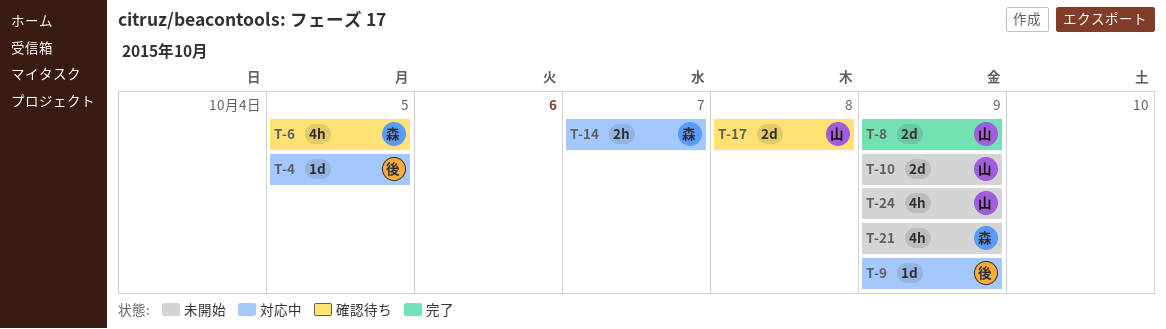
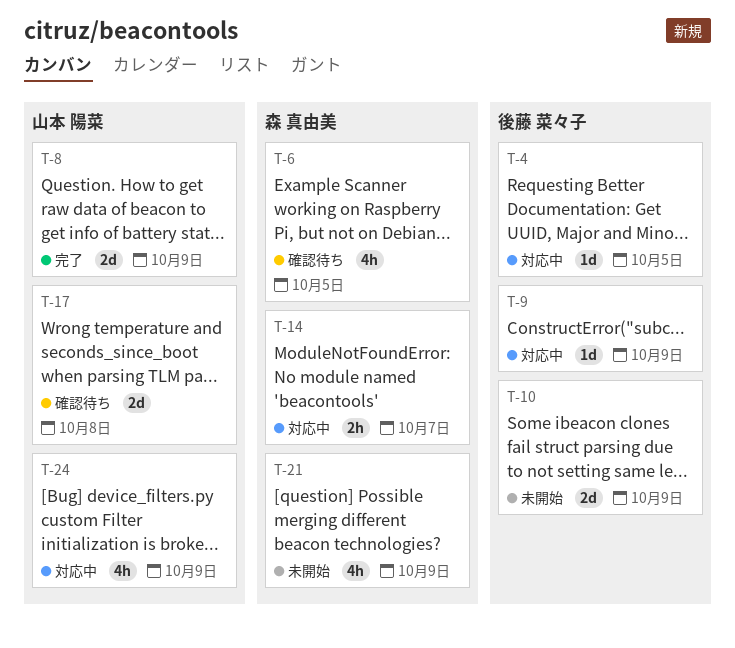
T-10, owner: 山本 陽菜 -> 後藤 菜々子
T-24, status: 未開始 -> 対応中

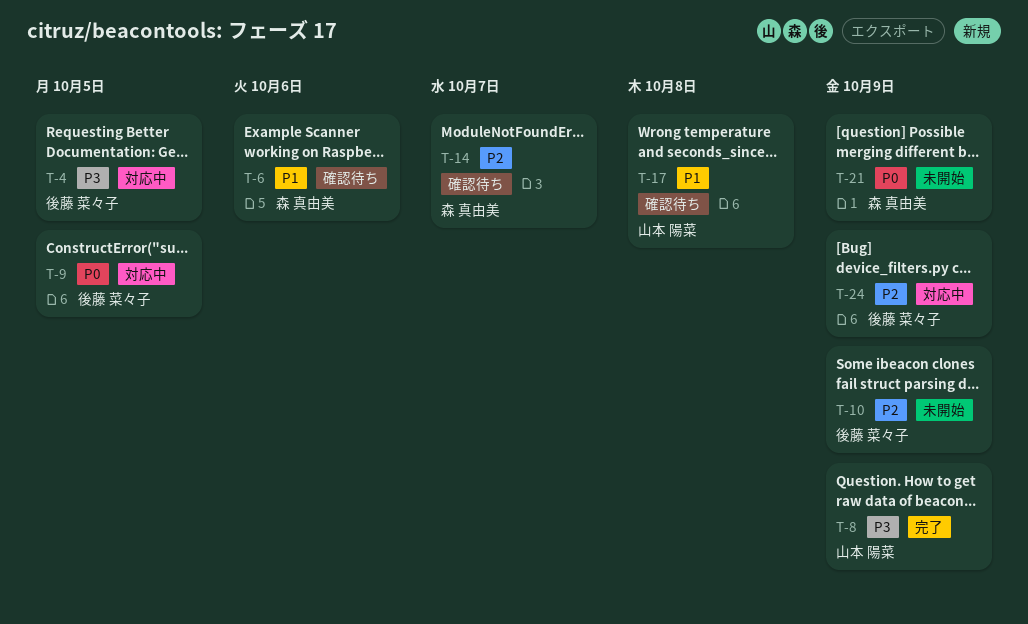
T-6, due: Oct 5 -> Oct 6
T-9, due: Oct 9 -> Oct 5
T-14, status: 対応中 -> 確認待ち
T-24, owner: 山本 陽菜 -> 後藤 菜々子

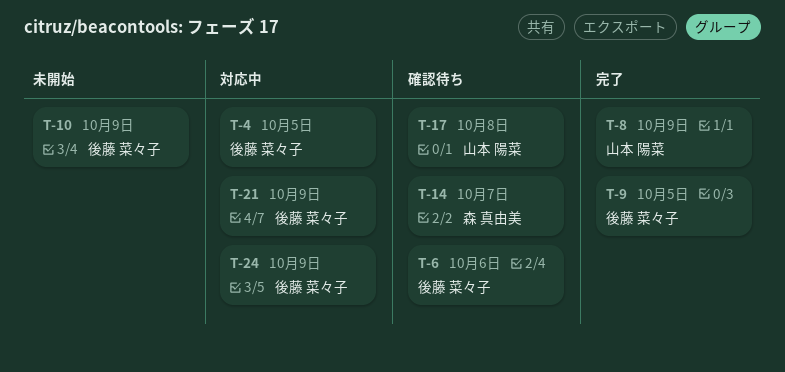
T-6, owner: 森 真由美 -> 後藤 菜々子
T-9, status: 対応中 -> 完了
T-21, status: 未開始 -> 対応中
T-21, owner: 森 真由美 -> 後藤 菜々子

